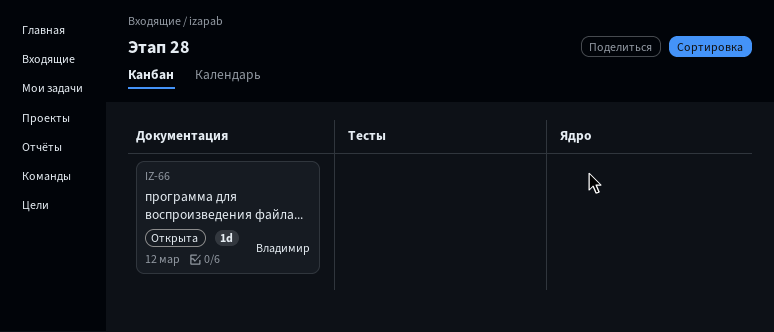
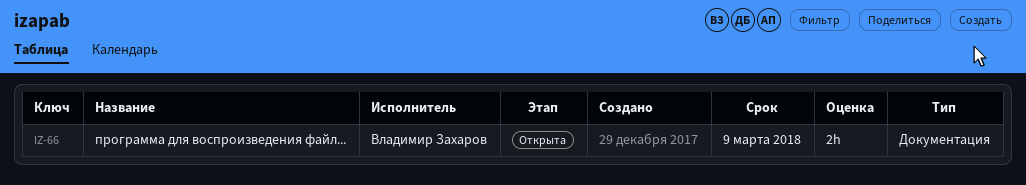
IZ-66, estimate: 1d -> 2h
IZ-66, due: Mar 12 -> Mar 9

